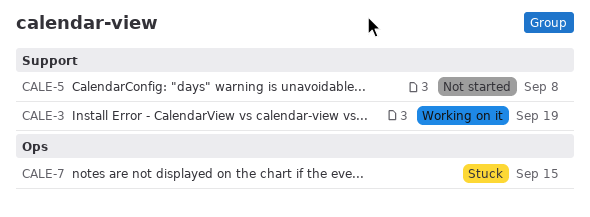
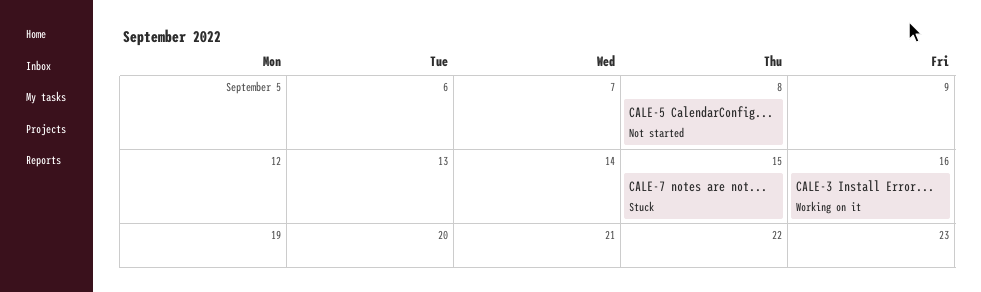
CALE-3, due: Sep 19 -> Sep 16

